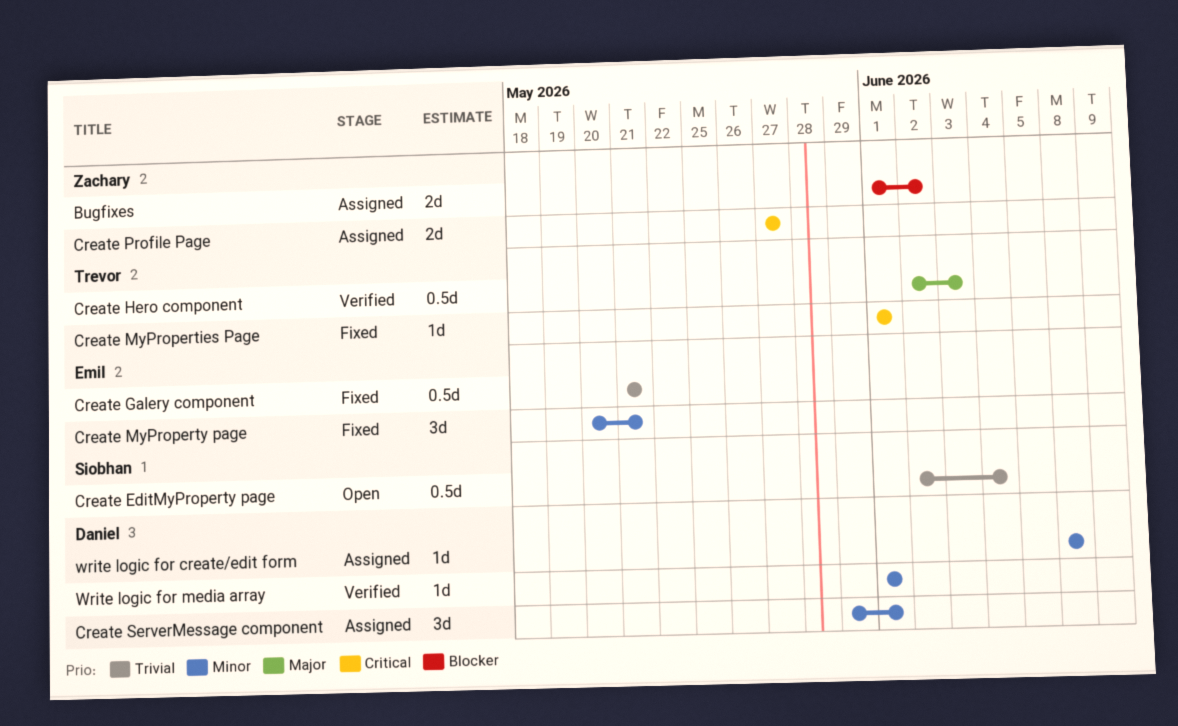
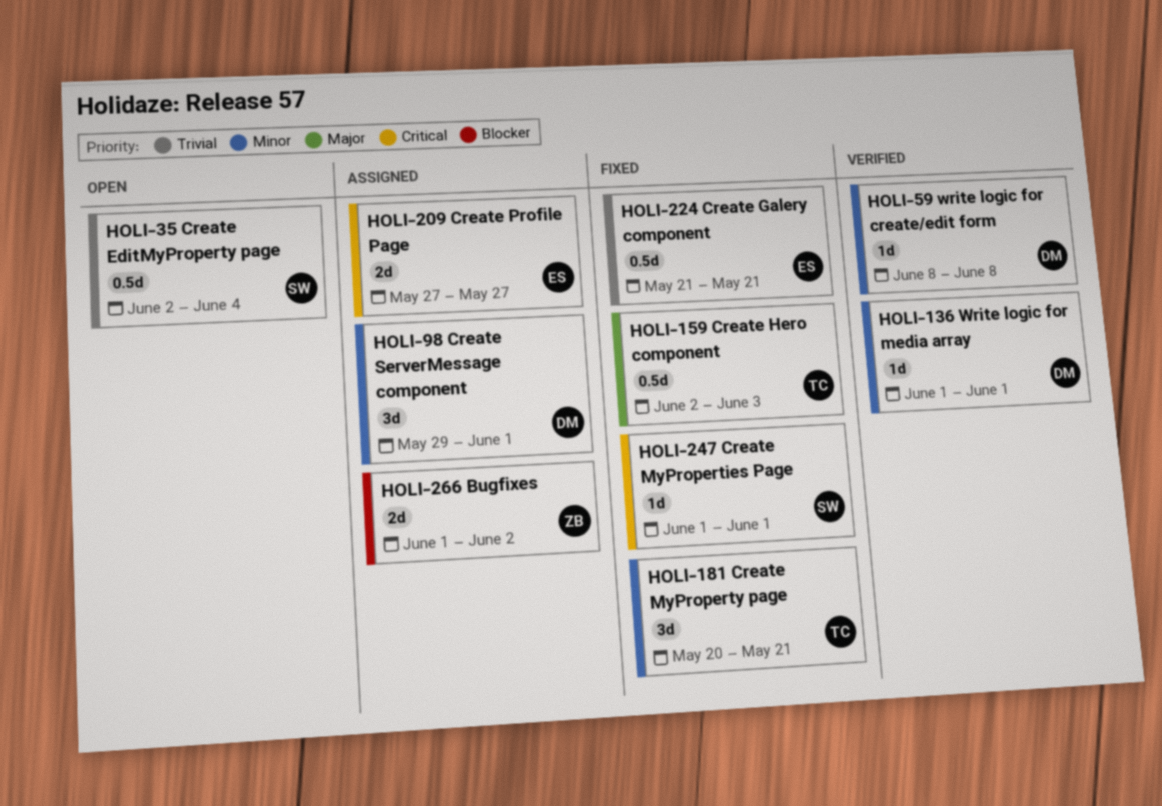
Create Hero component, status: Verified -> Fixed
Create MyProperties Page, owner: Trevor -> Siobhan
Create MyProperty page, owner: Emil -> Trevor
Create Profile Page, owner: Zachary -> Emil
write logic for create/edit form, status: Assigned -> Verified

